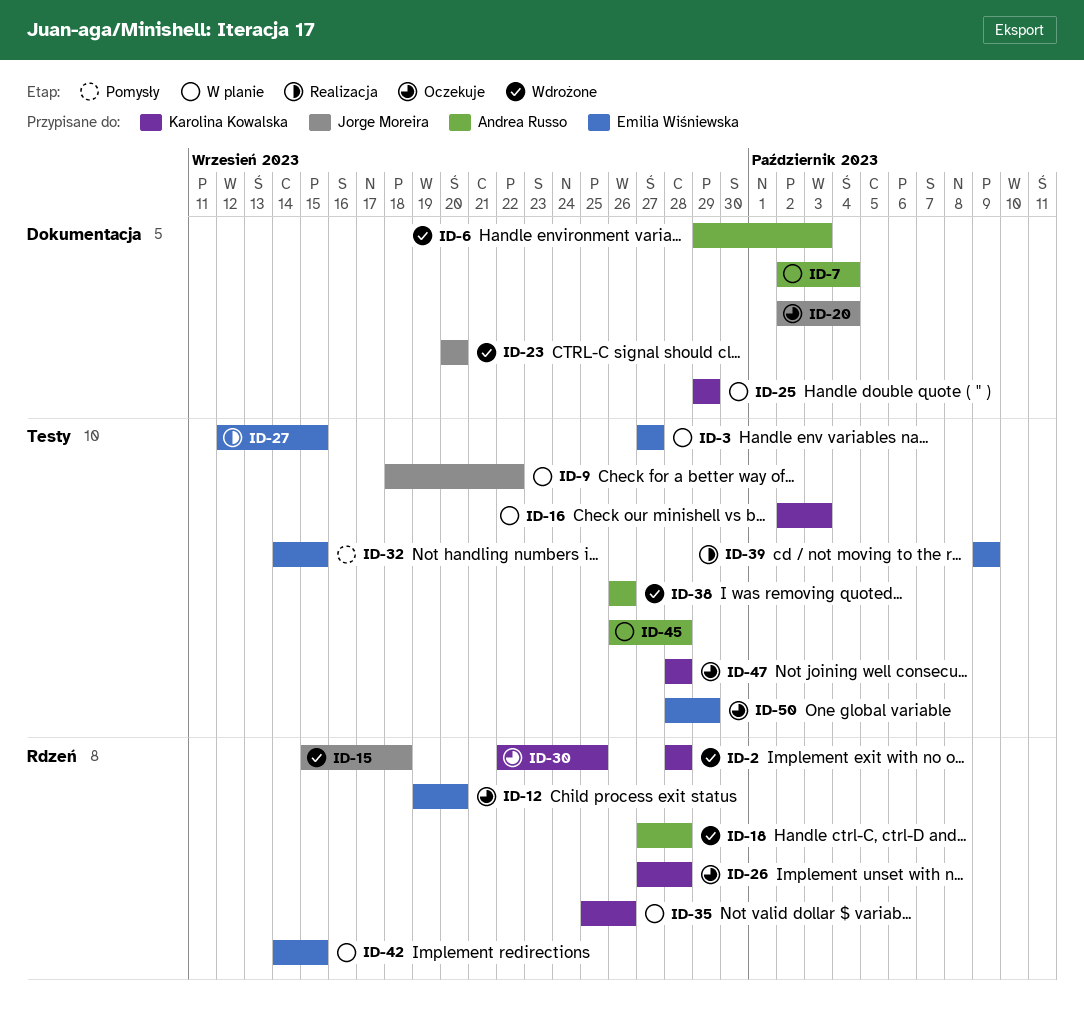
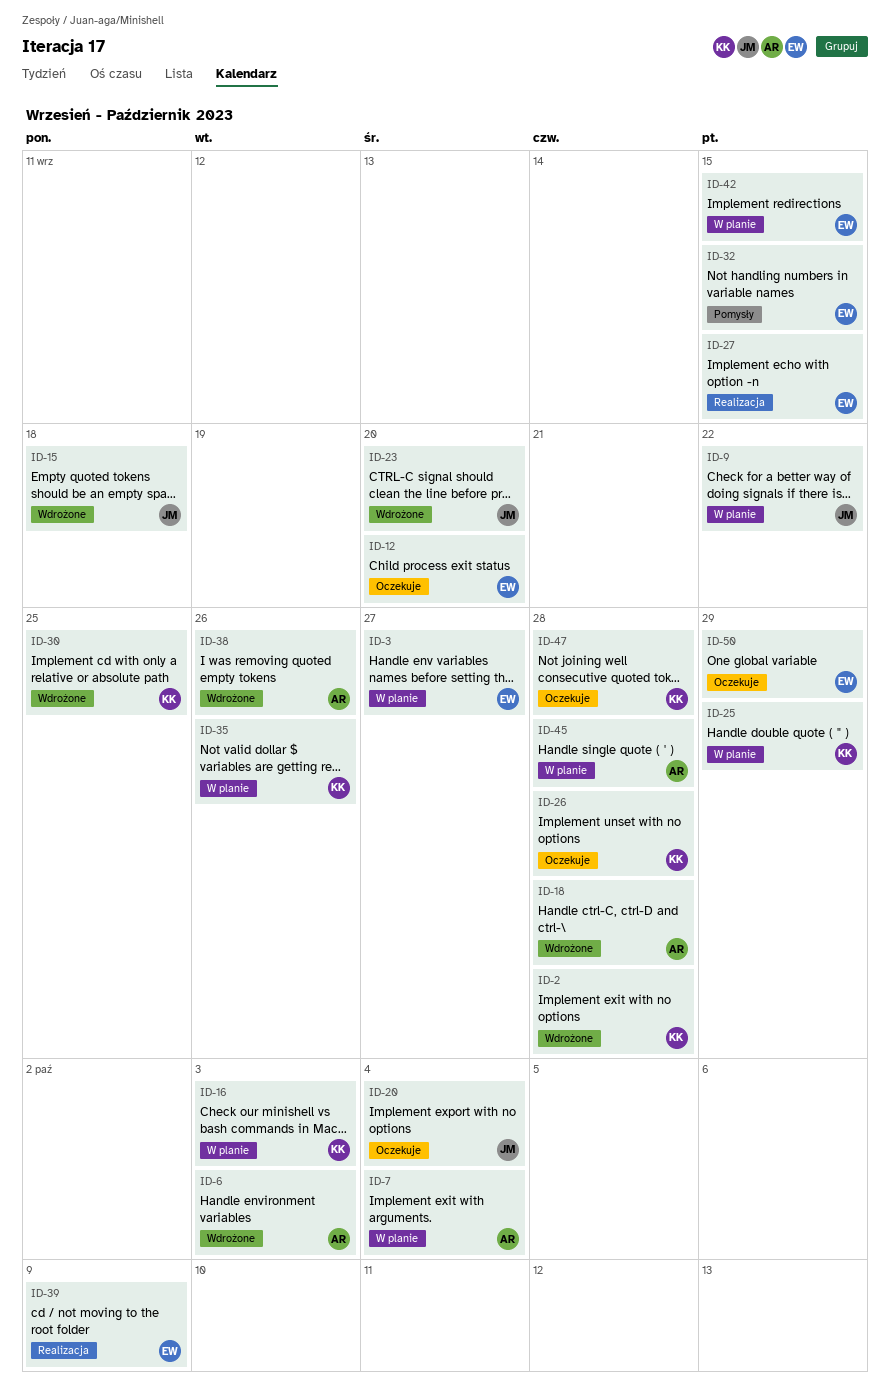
ID-30, status: Oczekuje -> Wdrożone

